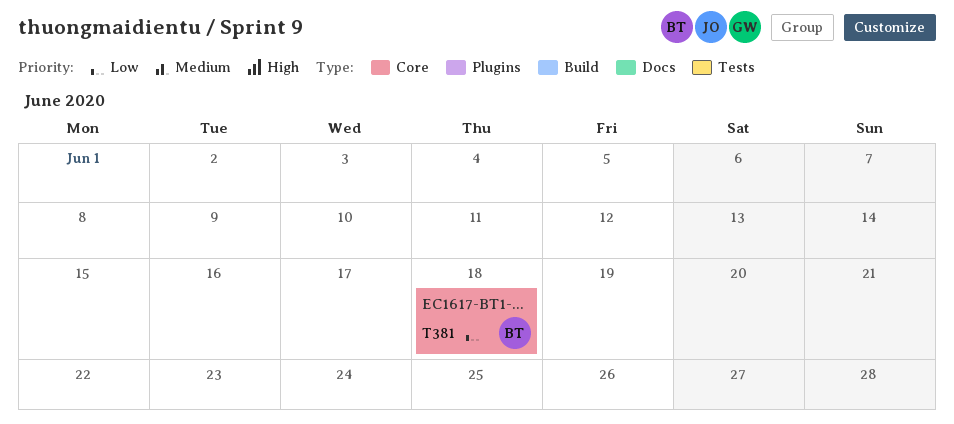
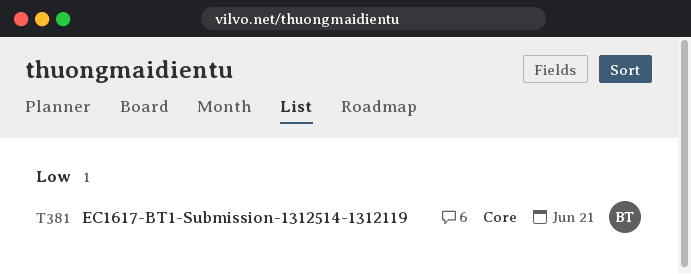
T381, due: Jun 18 -> Jun 21

